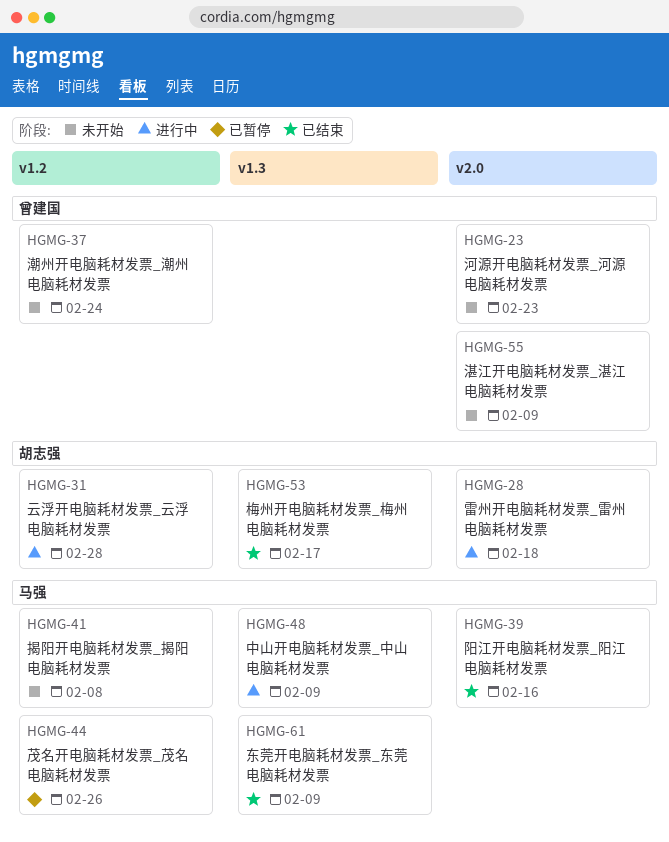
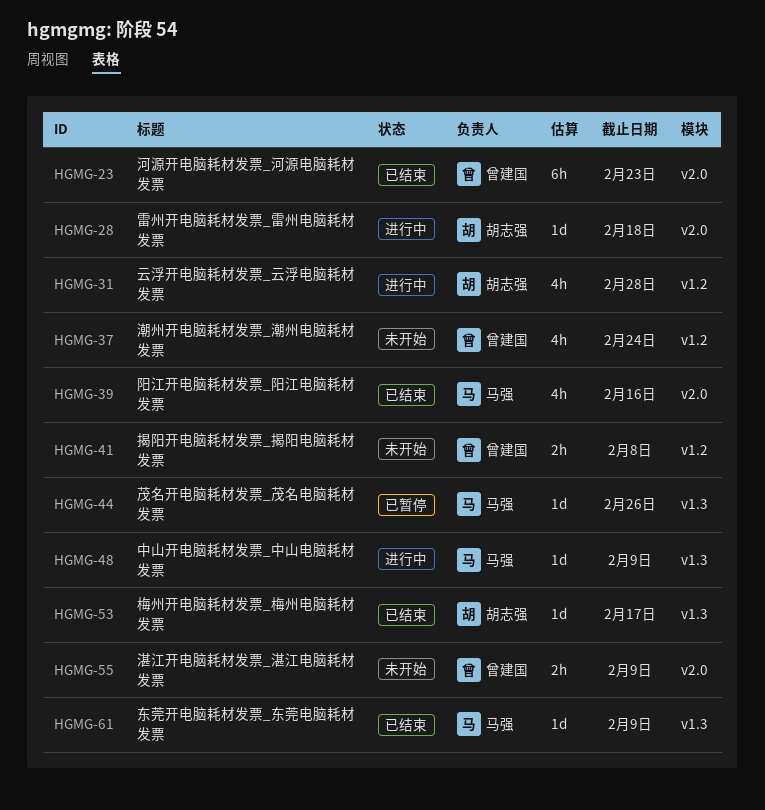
HGMG-23, status: 未开始 -> 已结束
HGMG-41, owner: 马强 -> 曾建国
HGMG-44, label: v1.2 -> v1.3

